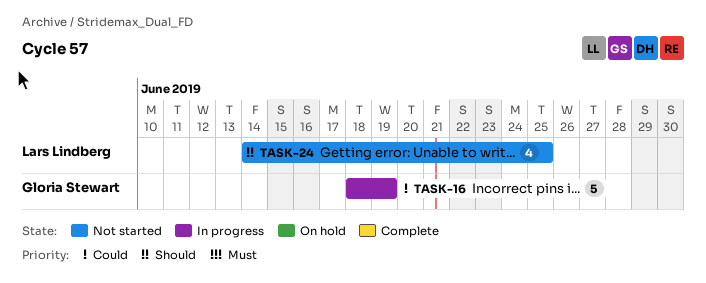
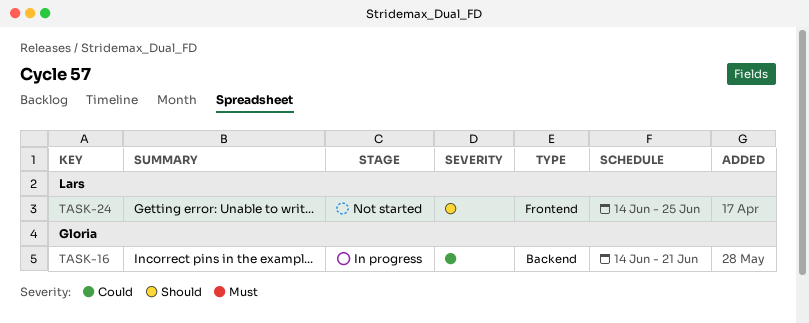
TASK-16, start: Jun 18 -> Jun 14
TASK-16, due: Jun 19 -> Jun 21

